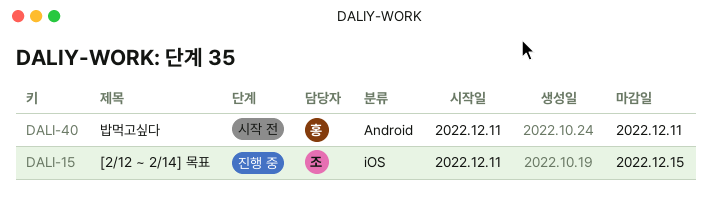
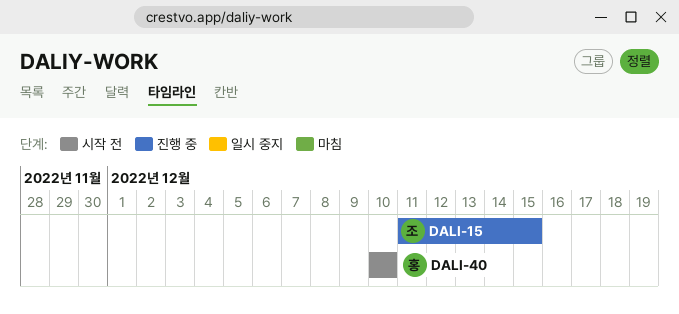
DALI-40, start: Dec 11 -> Dec 10
DALI-40, due: Dec 11 -> Dec 10

